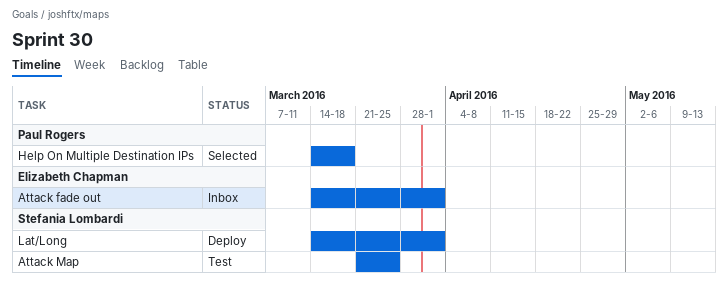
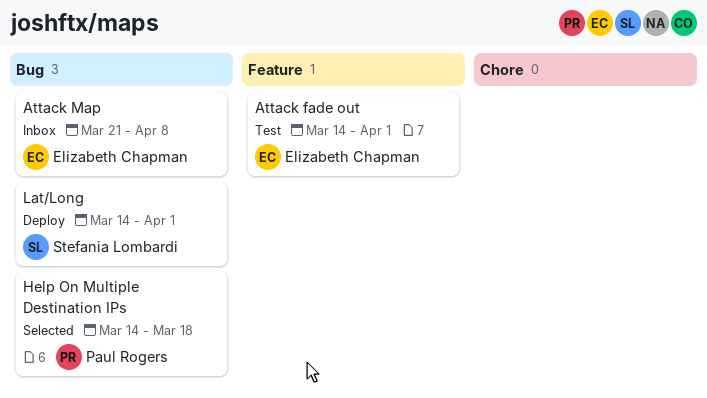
Attack fade out, status: Inbox -> Test
Attack Map, status: Test -> Inbox
Attack Map, owner: Stefania Lombardi -> Elizabeth Chapman
Attack Map, due: Mar 25 -> Apr 8

